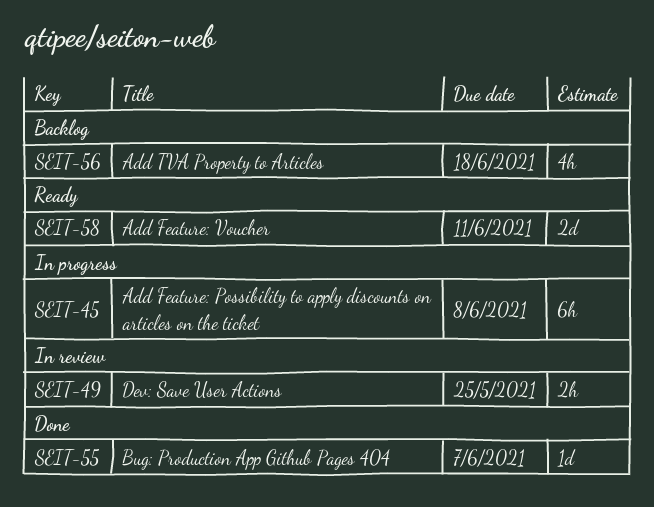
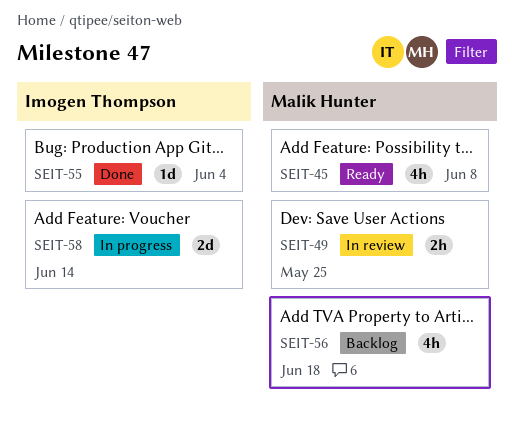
SEIT-45, status: In progress -> Ready
SEIT-45, estimate: 6h -> 4h
SEIT-55, due: Jun 7 -> Jun 4
SEIT-58, status: Ready -> In progress
SEIT-58, due: Jun 11 -> Jun 14

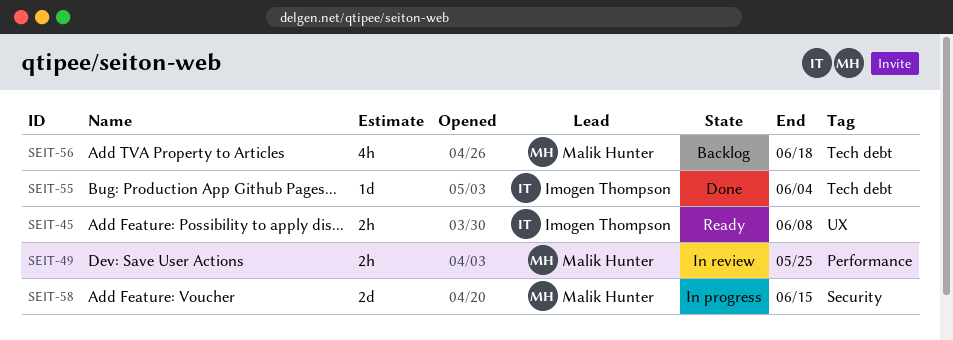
SEIT-45, owner: Malik Hunter -> Imogen Thompson
SEIT-45, estimate: 4h -> 2h
SEIT-58, owner: Imogen Thompson -> Malik Hunter
SEIT-58, due: Jun 14 -> Jun 15

